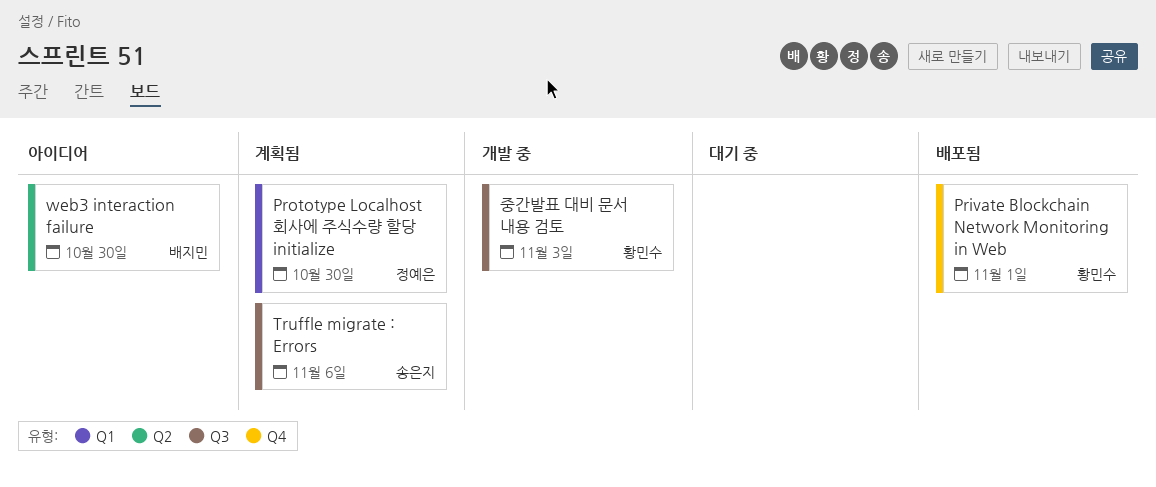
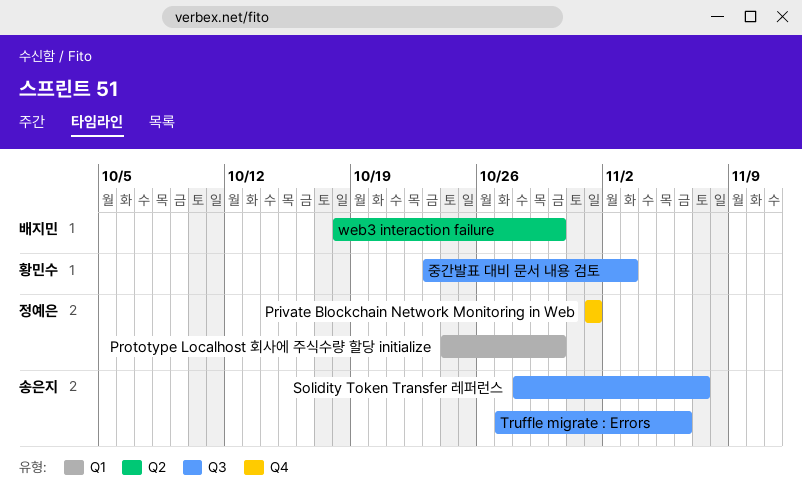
Private Blockchain Network Monitoring in Web, owner: 황민수 -> 정예은
Solidity Token Transfer 레퍼런스: none -> present

